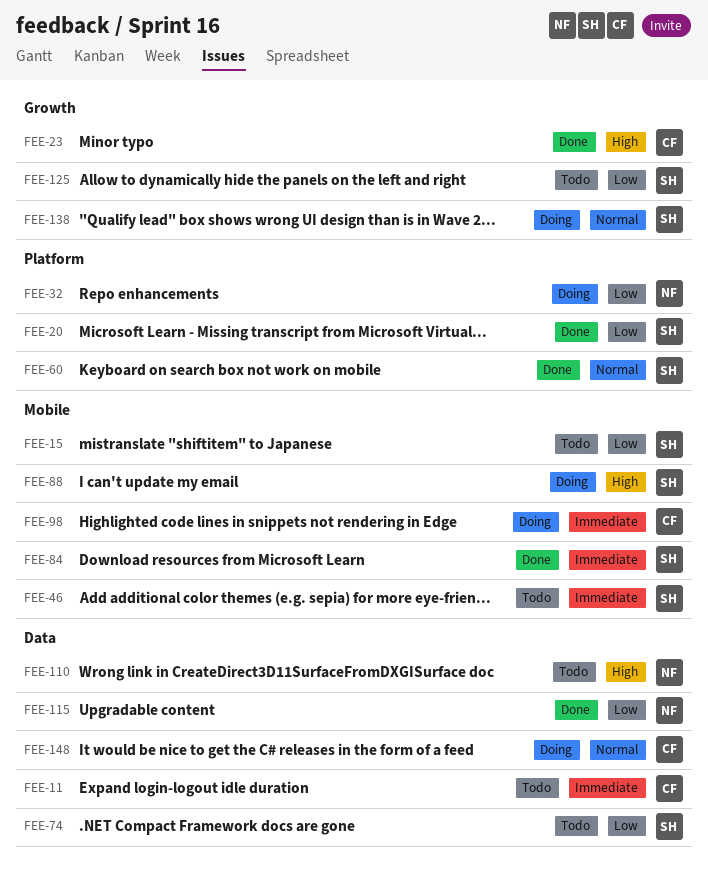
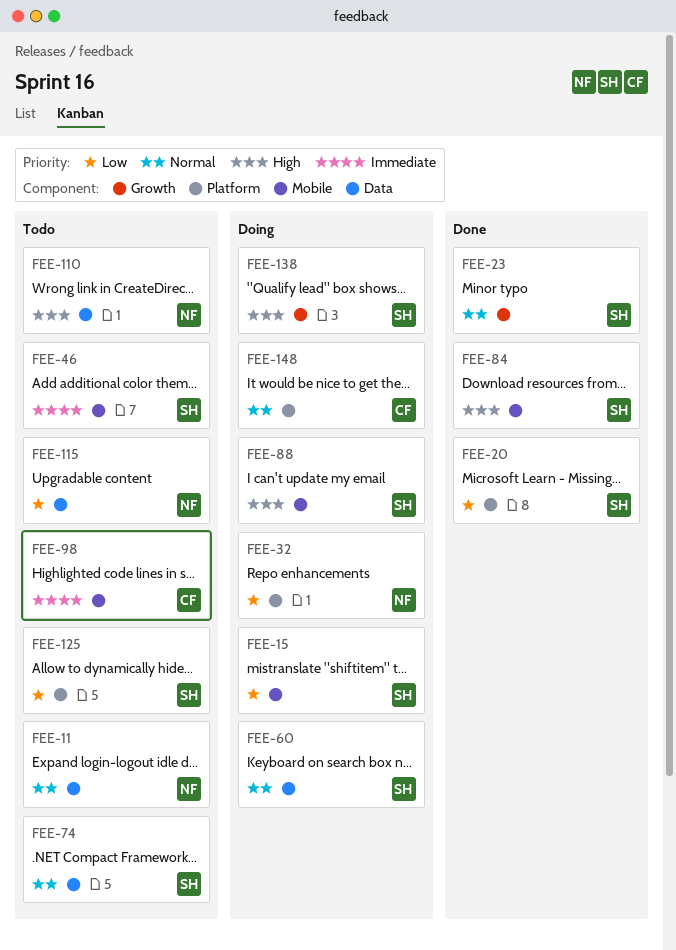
FEE-11, owner: CF -> NF
FEE-11, priority: Immediate -> Normal
FEE-15, status: Todo -> Doing
FEE-23, owner: CF -> SH
FEE-23, priority: High -> Normal
FEE-60, status: Done -> Doing
FEE-60, label: Platform -> Data
FEE-74, priority: Low -> Normal
FEE-84, priority: Immediate -> High
FEE-98, status: Doing -> Todo
FEE-115, status: Done -> Todo
FEE-125, label: Growth -> Platform
FEE-138, priority: Normal -> High
FEE-148, label: Data -> Platform

